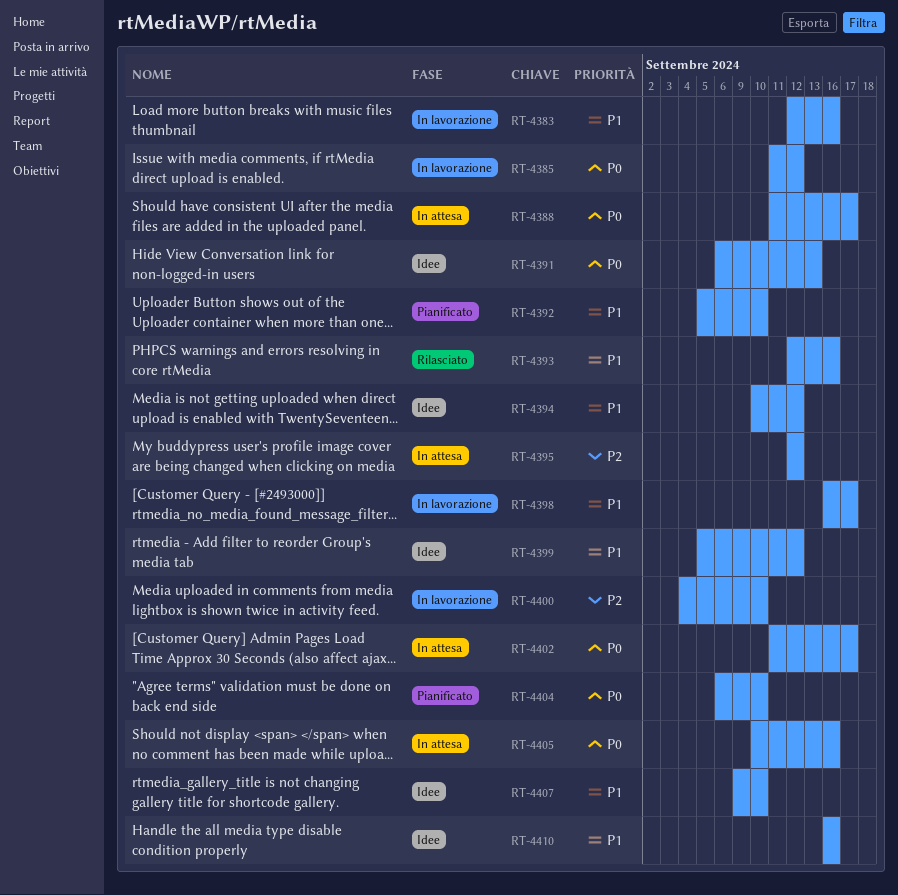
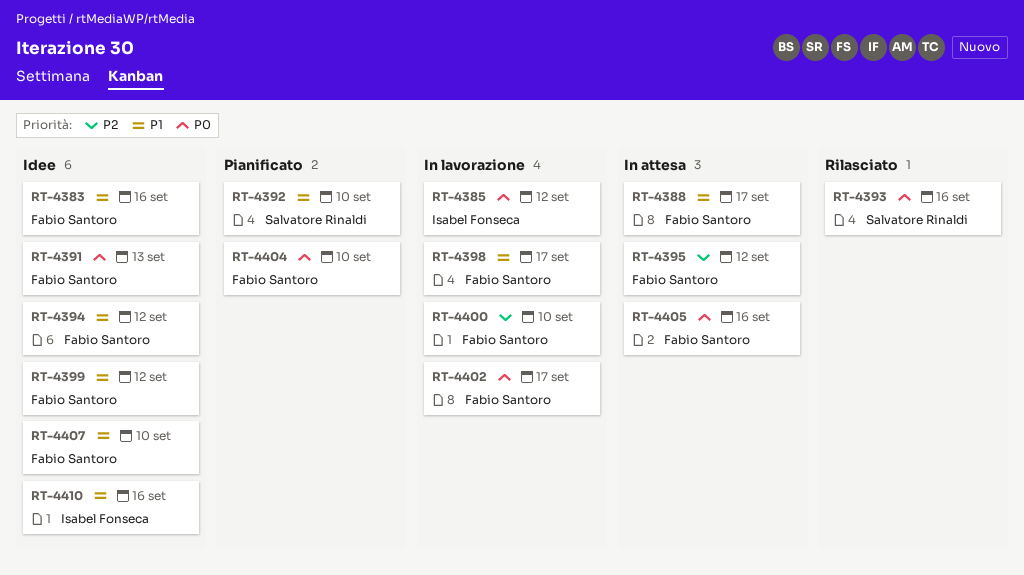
RT-4383, status: In lavorazione -> Idee
RT-4388, priority: P0 -> P1
RT-4393, priority: P1 -> P0
RT-4402, status: In attesa -> In lavorazione

